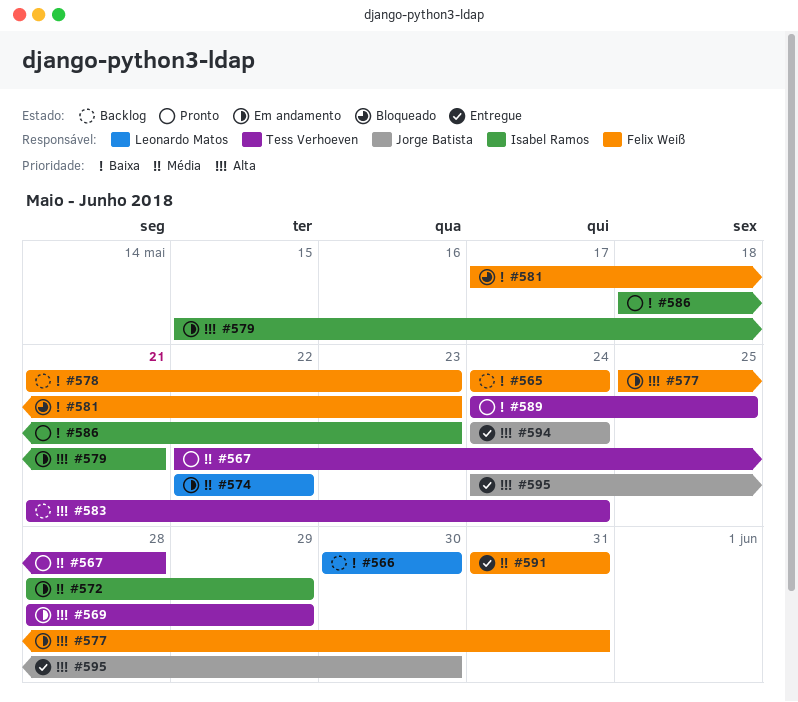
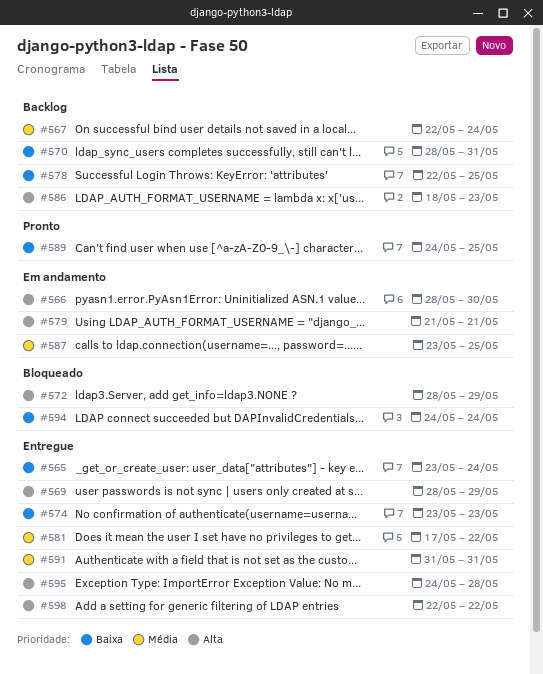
#565, status: Backlog -> Entregue
#565, start: May 24 -> May 23
#566, status: Backlog -> Em andamento
#566, priority: Baixa -> Alta
#566, start: May 30 -> May 28
#567, status: Pronto -> Backlog
#567, due: May 28 -> May 24
#569, status: Em andamento -> Entregue
#570: none -> present
#572, status: Em andamento -> Bloqueado
#572, priority: Média -> Alta
#574, status: Em andamento -> Entregue
#574, priority: Média -> Baixa
#574, start: May 22 -> May 23
#574, due: May 22 -> May 23
#577: present -> none
#578, start: May 21 -> May 22
#578, due: May 23 -> May 25
#579, start: May 15 -> May 21
#581, status: Bloqueado -> Entregue
#581, priority: Baixa -> Média
#581, due: May 23 -> May 22
#583: present -> none
#586, status: Pronto -> Backlog
#586, priority: Baixa -> Alta
#587: none -> present
#594, status: Entregue -> Bloqueado
#594, priority: Alta -> Baixa
#595, due: May 30 -> May 28
#598: none -> present

